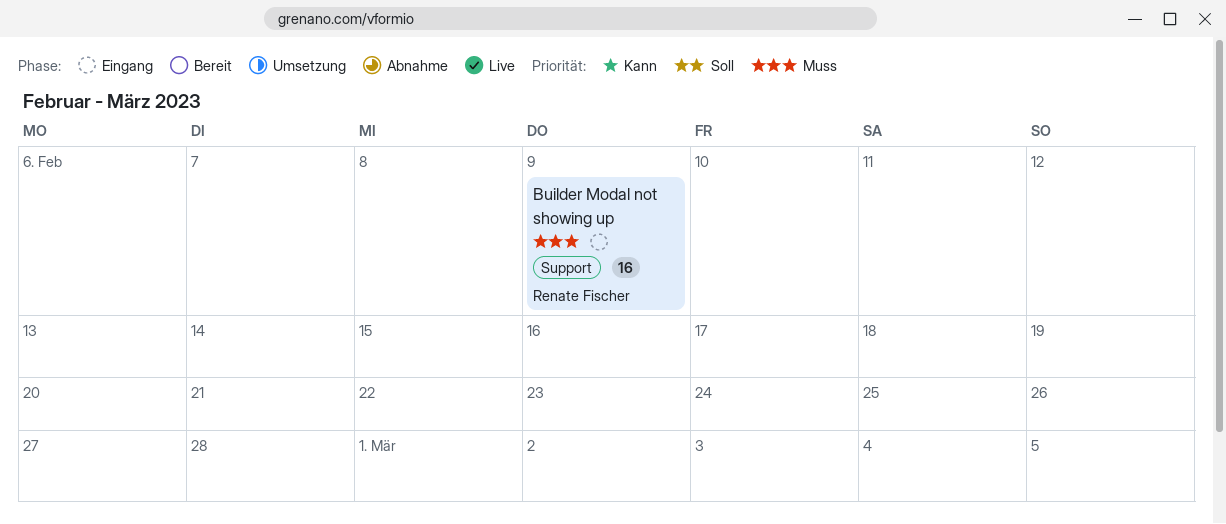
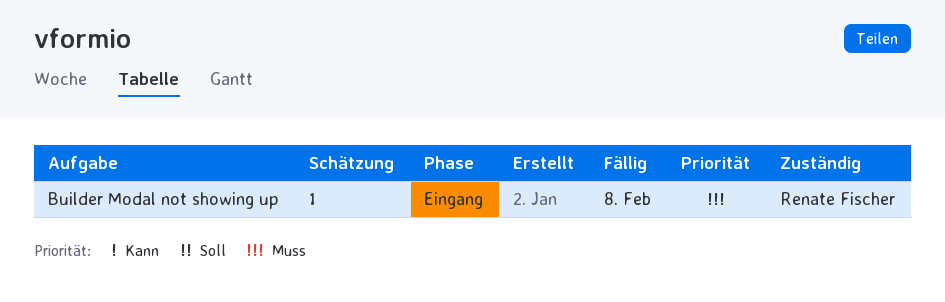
Builder Modal not showing up, estimate: 16 -> 1
Builder Modal not showing up, due: Feb 9 -> Feb 8

